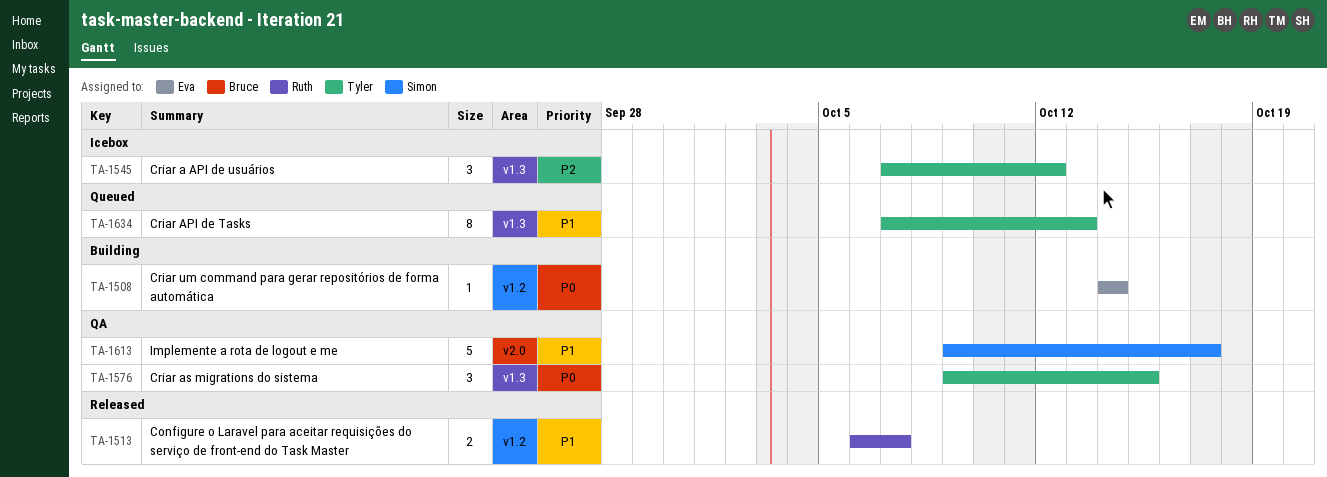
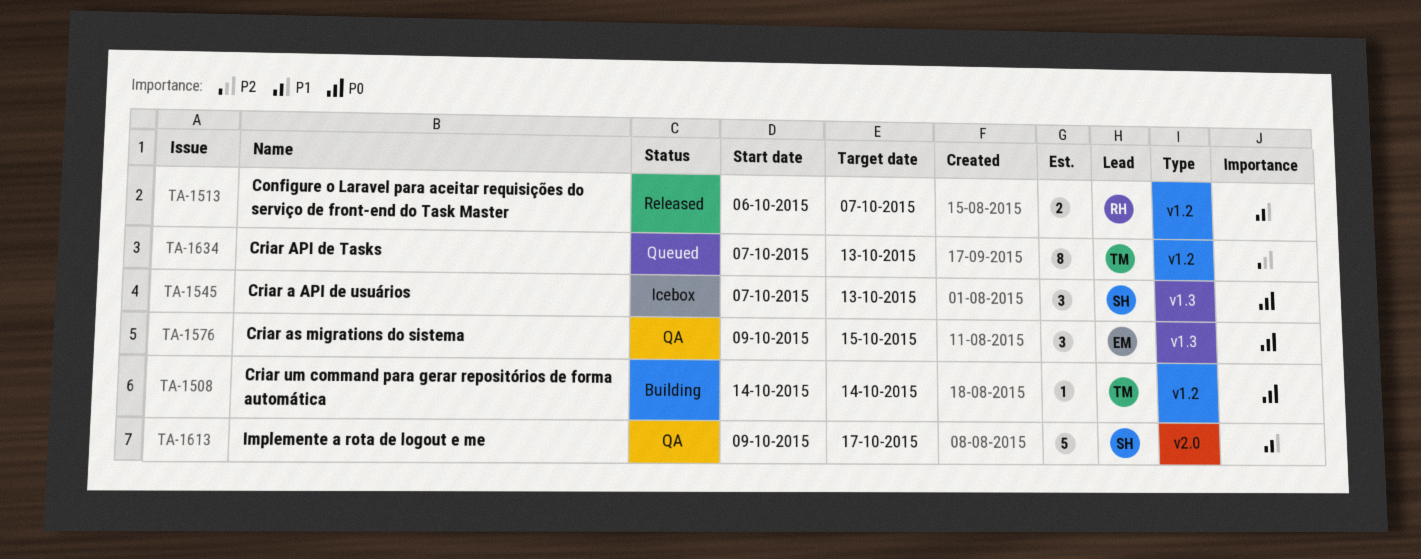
TA-1508, owner: Eva -> Tyler
TA-1545, owner: Tyler -> Simon
TA-1545, priority: P2 -> P0
TA-1545, due: Oct 12 -> Oct 13
TA-1576, owner: Tyler -> Eva
TA-1634, priority: P1 -> P2
TA-1634, label: v1.3 -> v1.2

